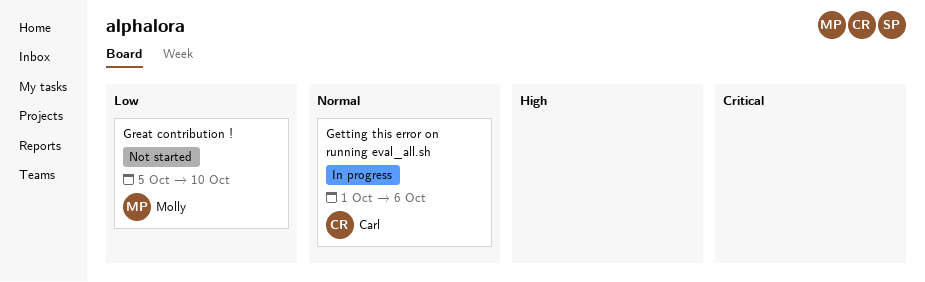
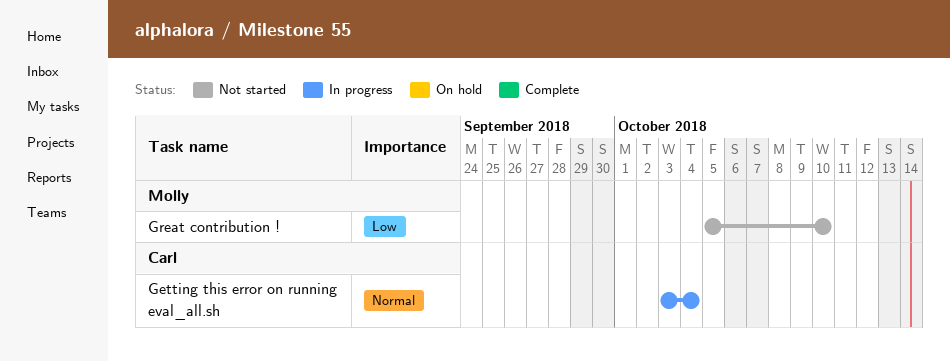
Getting this error on running eval_all.sh, start: Oct 1 -> Oct 3
Getting this error on running eval_all.sh, due: Oct 6 -> Oct 4

